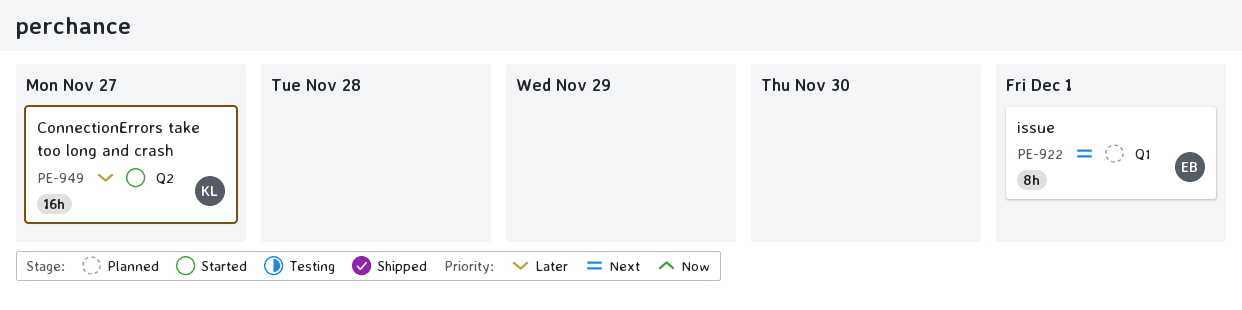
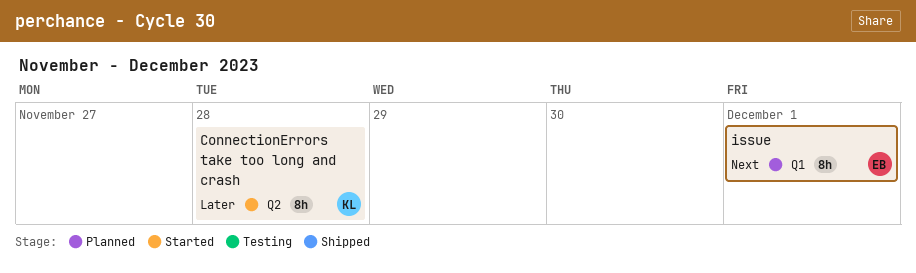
ConnectionErrors take too long and crash, estimate: 16h -> 8h
ConnectionErrors take too long and crash, due: Nov 27 -> Nov 28

